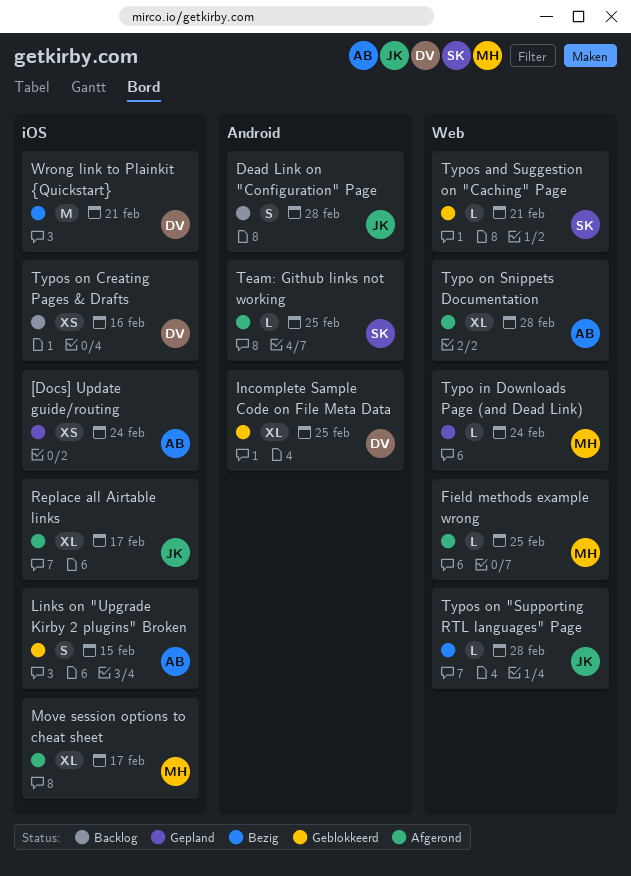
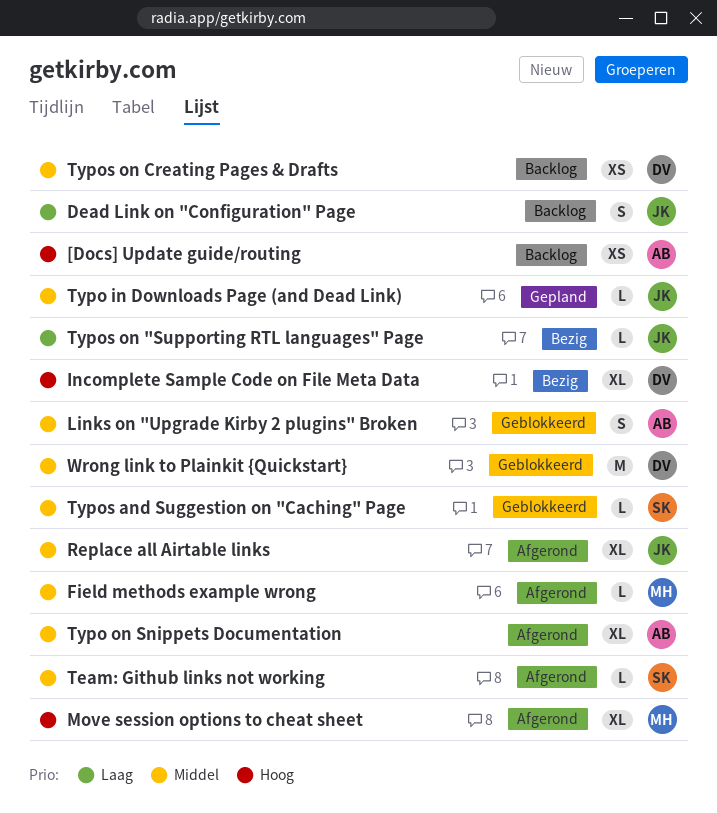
[Docs] Update guide/routing, status: Gepland -> Backlog
Incomplete Sample Code on File Meta Data, status: Geblokkeerd -> Bezig
Typo in Downloads Page (and Dead Link), owner: MH -> JK
Wrong link to Plainkit {Quickstart}, status: Bezig -> Geblokkeerd

